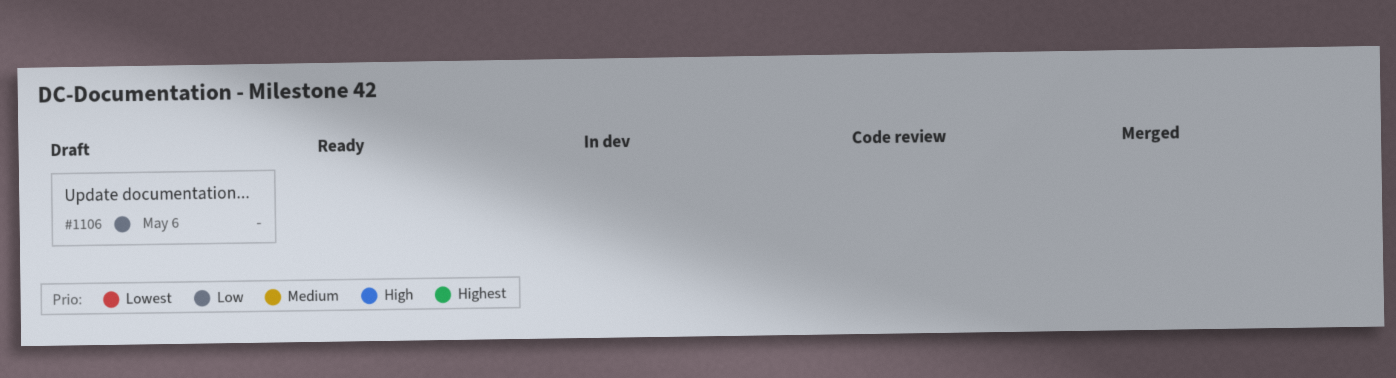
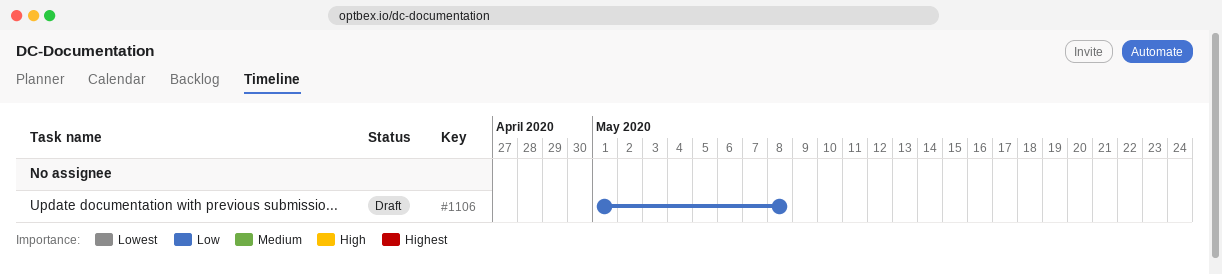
#1106, due: May 6 -> May 8

